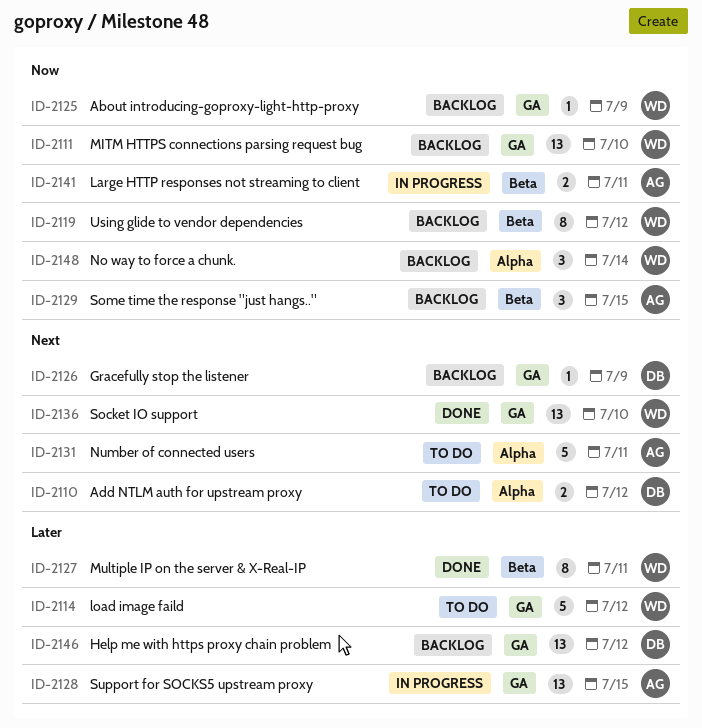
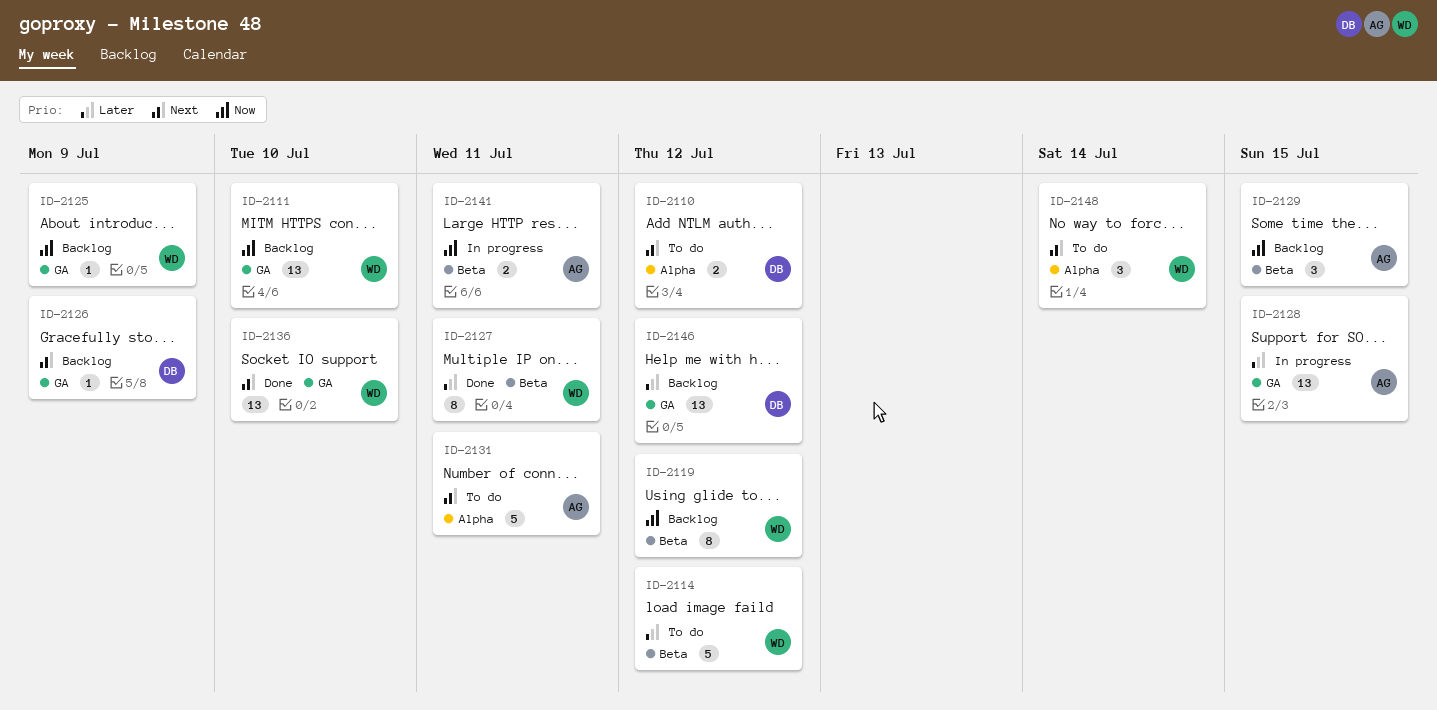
ID-2114, label: GA -> Beta
ID-2148, status: Backlog -> To do
ID-2148, priority: Now -> Next

